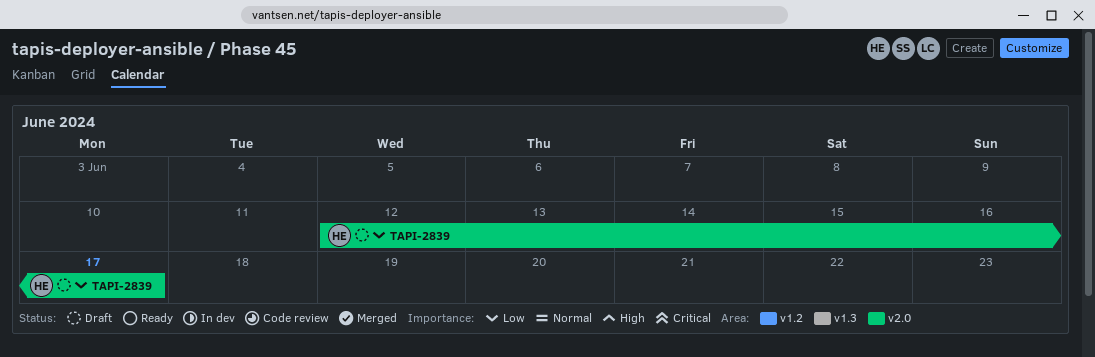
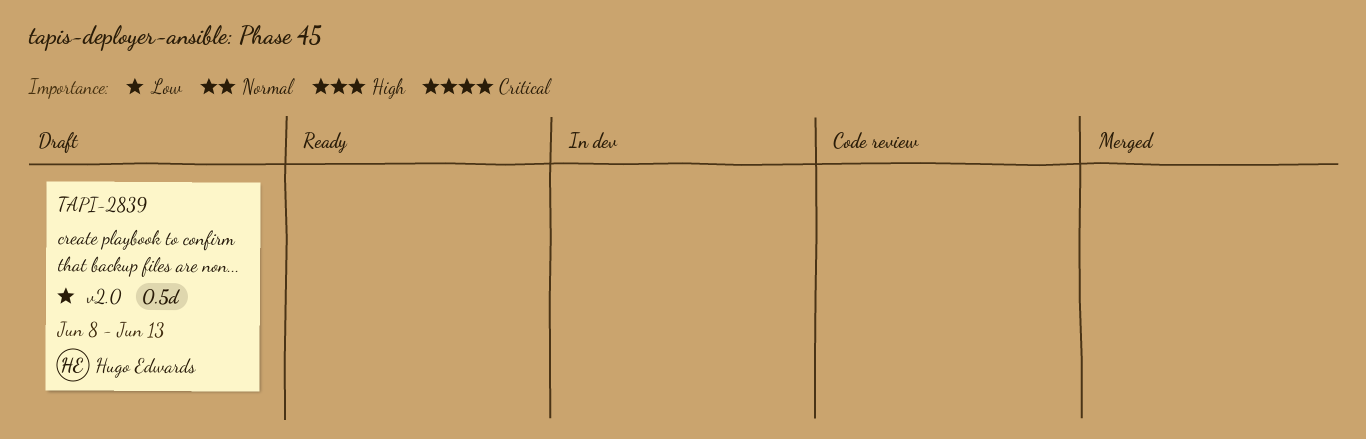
TAPI-2839, start: Jun 12 -> Jun 8
TAPI-2839, due: Jun 17 -> Jun 13

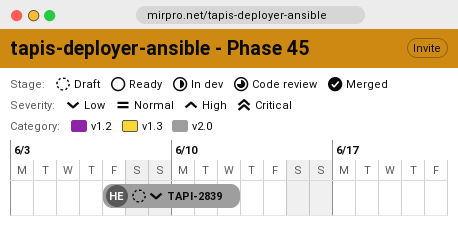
TAPI-2839, start: Jun 8 -> Jun 7
TAPI-2839, due: Jun 13 -> Jun 12

